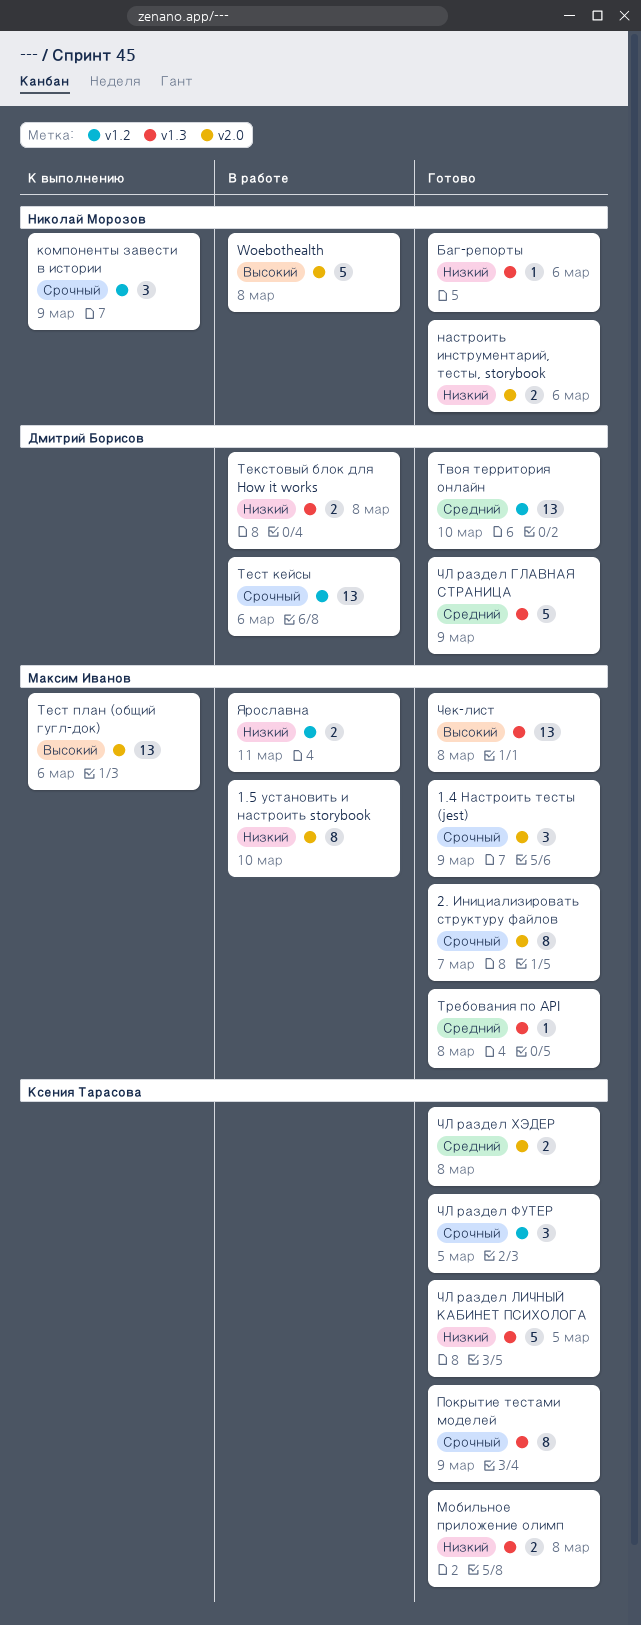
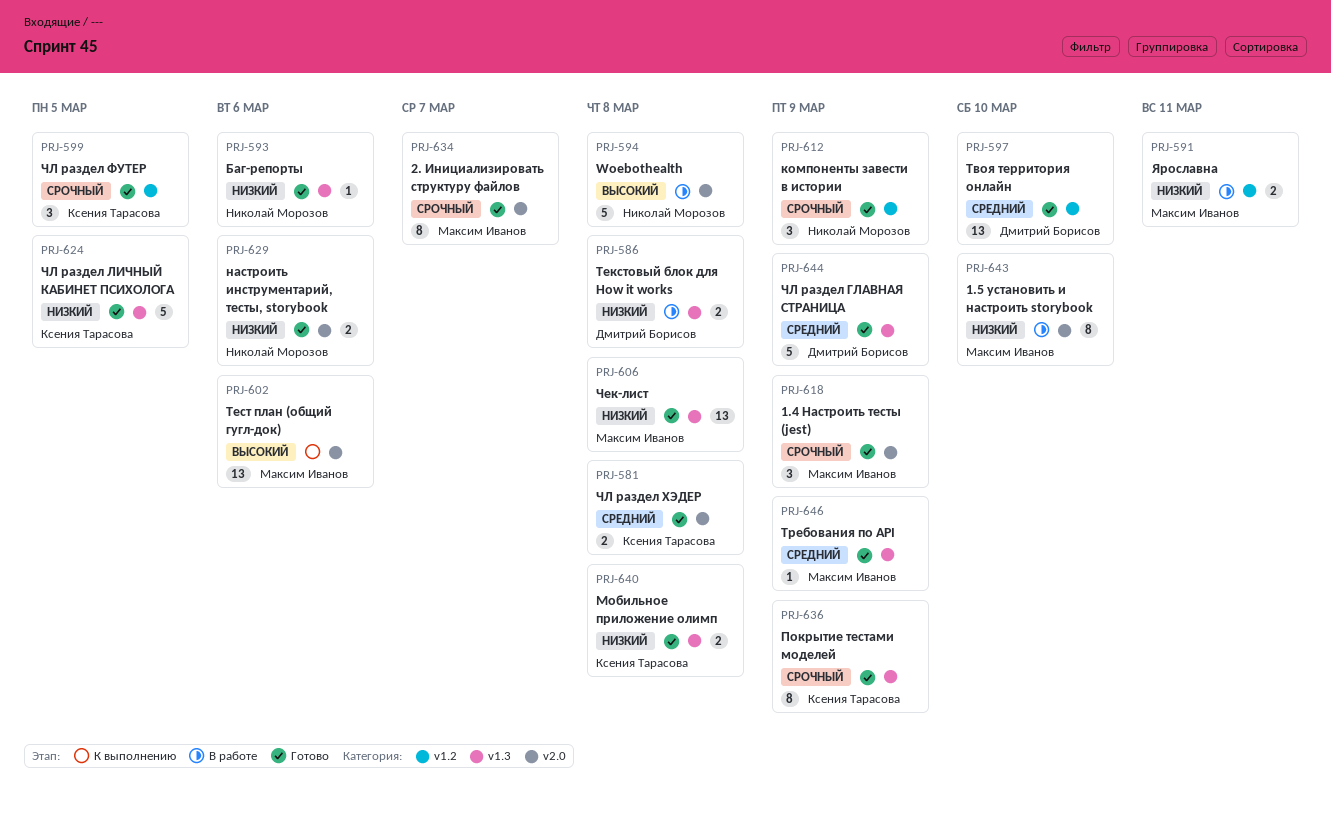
компоненты завести в истории, status: К выполнению -> Готово
Тест кейсы: present -> none
Требования по API, due: Mar 8 -> Mar 9
Чек-лист, priority: Высокий -> Низкий

